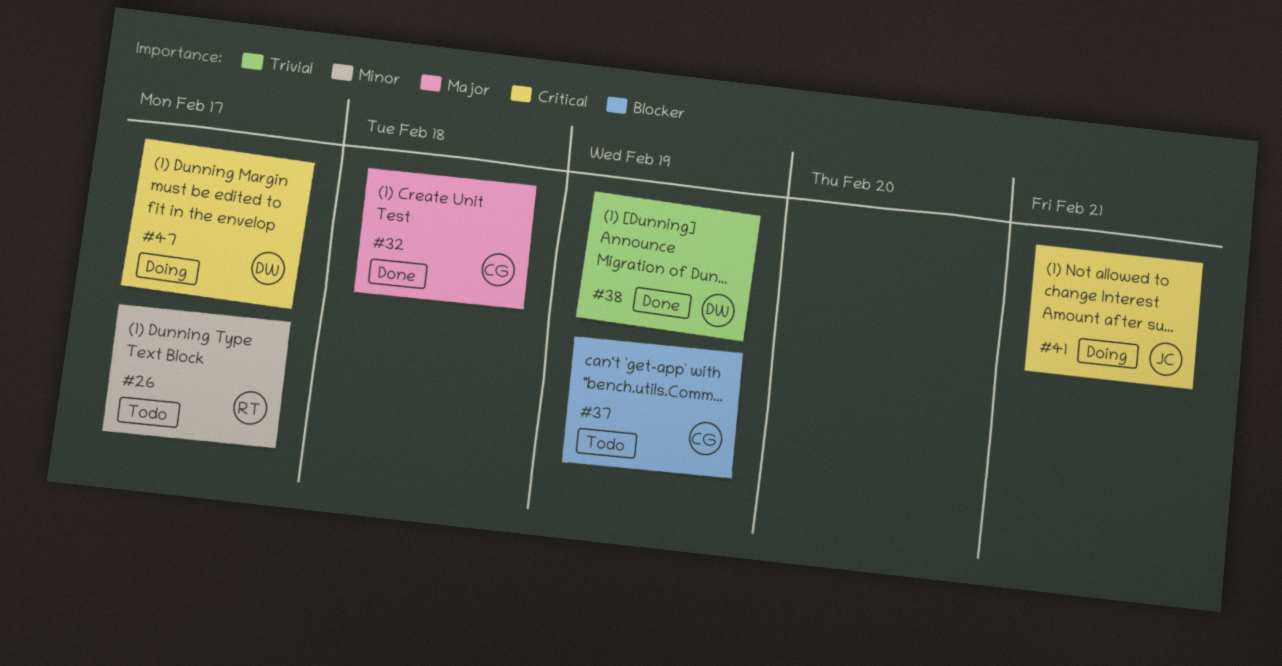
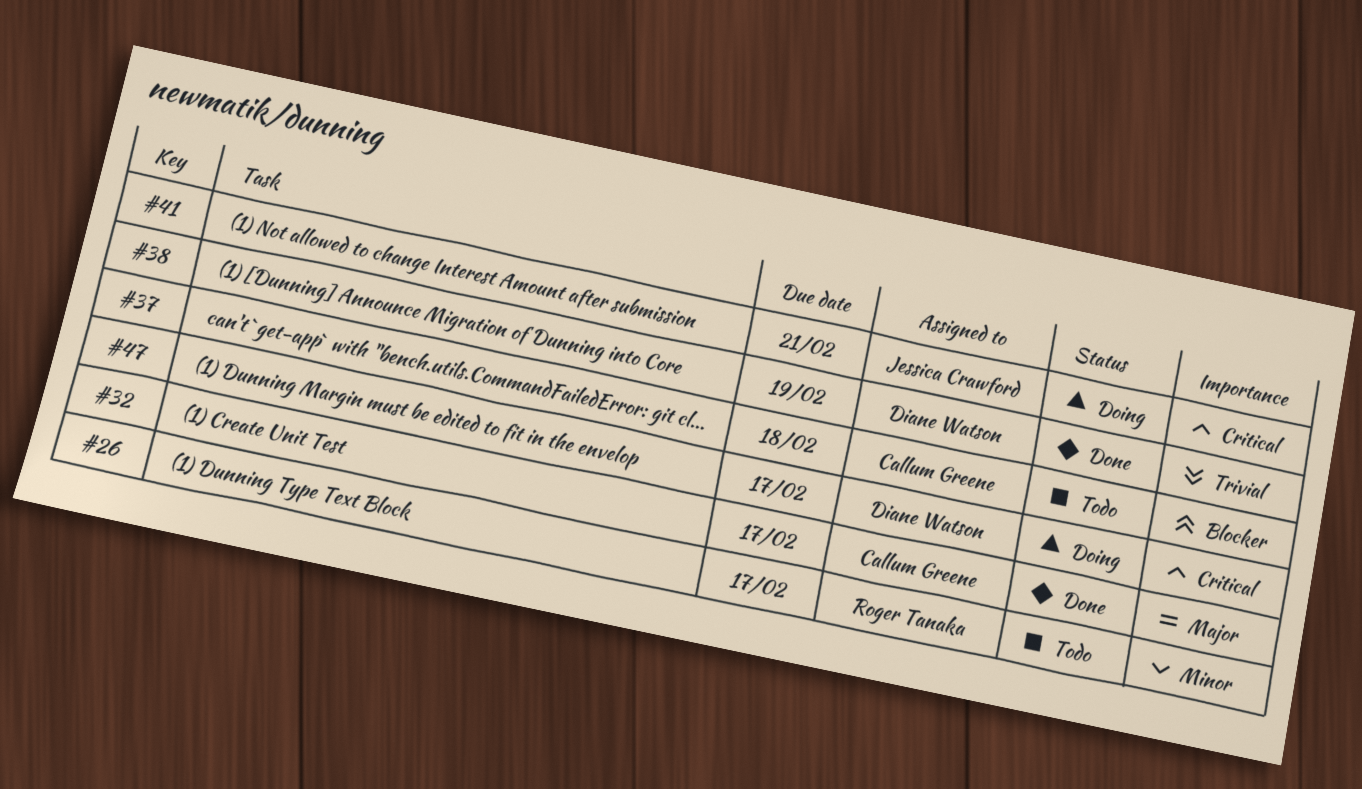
#32, due: Feb 18 -> Feb 17
#37, due: Feb 19 -> Feb 18

